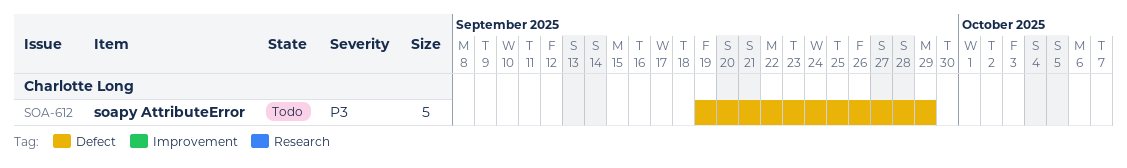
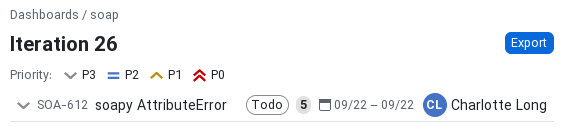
SOA-612, start: Sep 19 -> Sep 22
SOA-612, due: Sep 29 -> Sep 22

